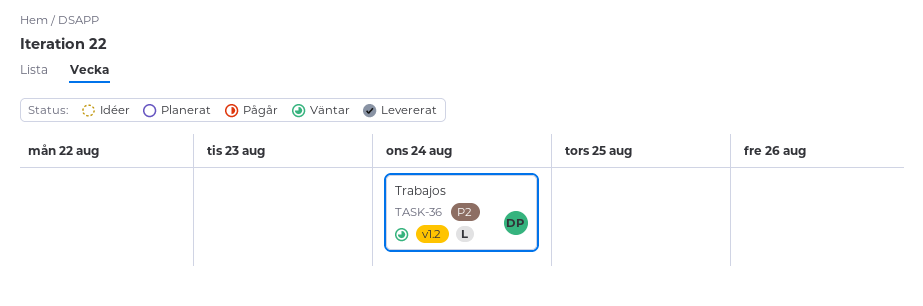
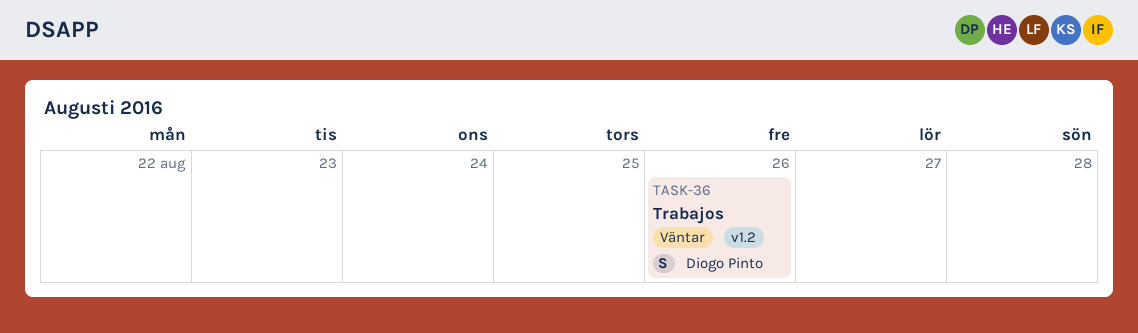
TASK-36, estimate: L -> S
TASK-36, due: Aug 24 -> Aug 26

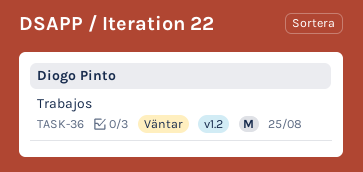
TASK-36, estimate: S -> M
TASK-36, due: Aug 26 -> Aug 25

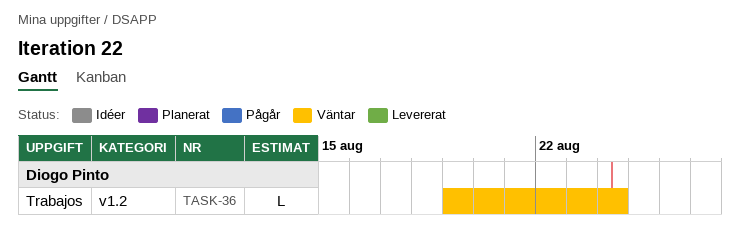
TASK-36, estimate: M -> L
TASK-36, due: Aug 25 -> Aug 24

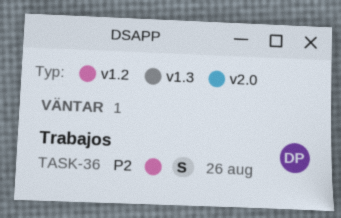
TASK-36, estimate: L -> S
TASK-36, due: Aug 24 -> Aug 26

